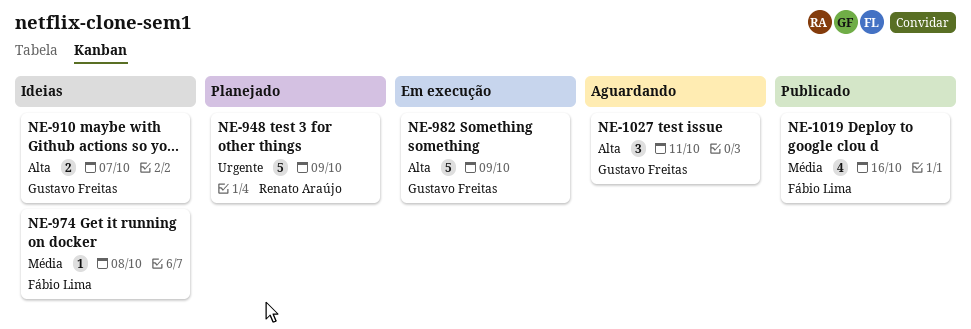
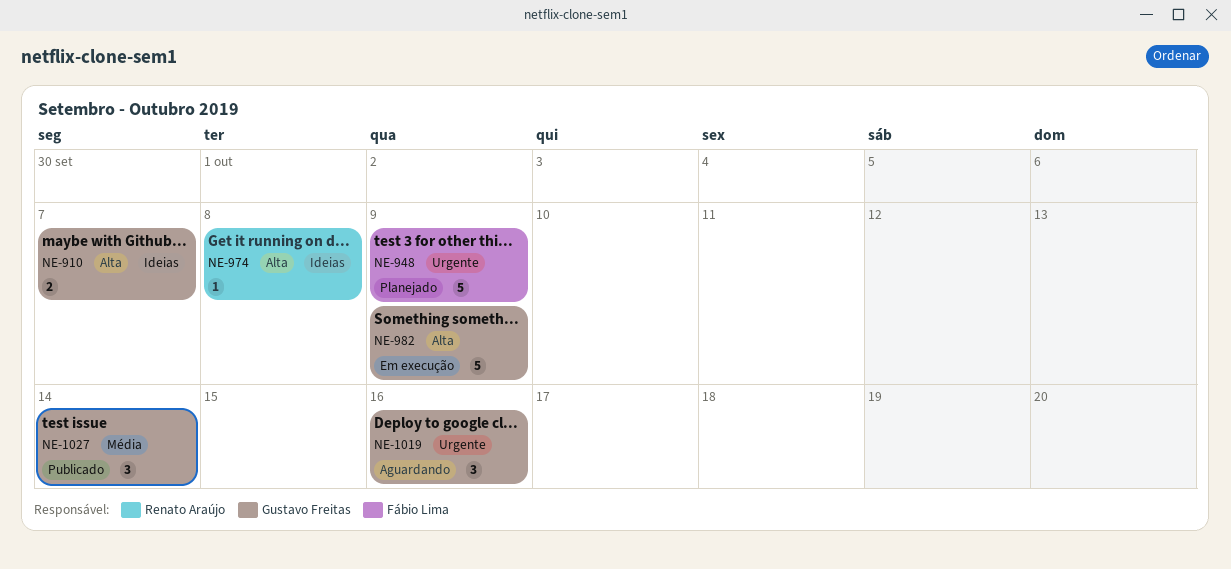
NE-948, owner: Renato Araújo -> Fábio Lima
NE-974, owner: Fábio Lima -> Renato Araújo
NE-974, priority: Média -> Alta
NE-1019, status: Publicado -> Aguardando
NE-1019, owner: Fábio Lima -> Gustavo Freitas
NE-1019, priority: Média -> Urgente
NE-1019, estimate: 4 -> 3
NE-1027, status: Aguardando -> Publicado
NE-1027, priority: Alta -> Média
NE-1027, due: Oct 11 -> Oct 14

